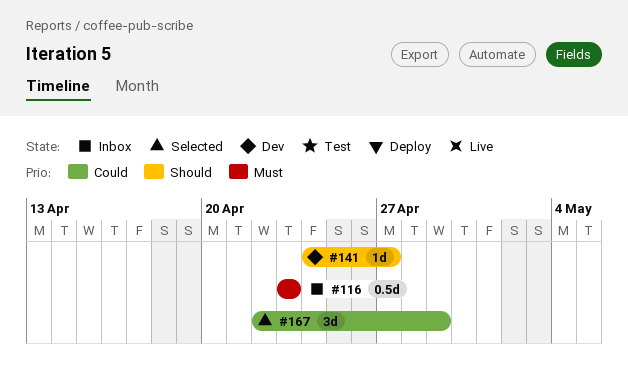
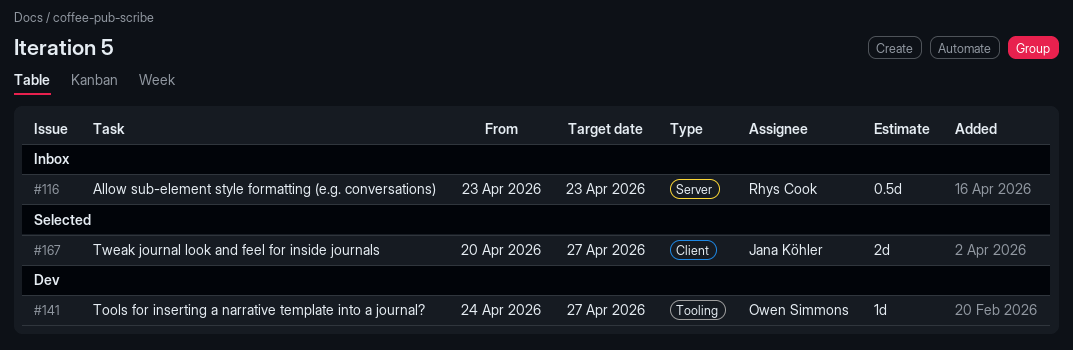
#167, estimate: 3d -> 2d
#167, start: Apr 22 -> Apr 20
#167, due: Apr 29 -> Apr 27

